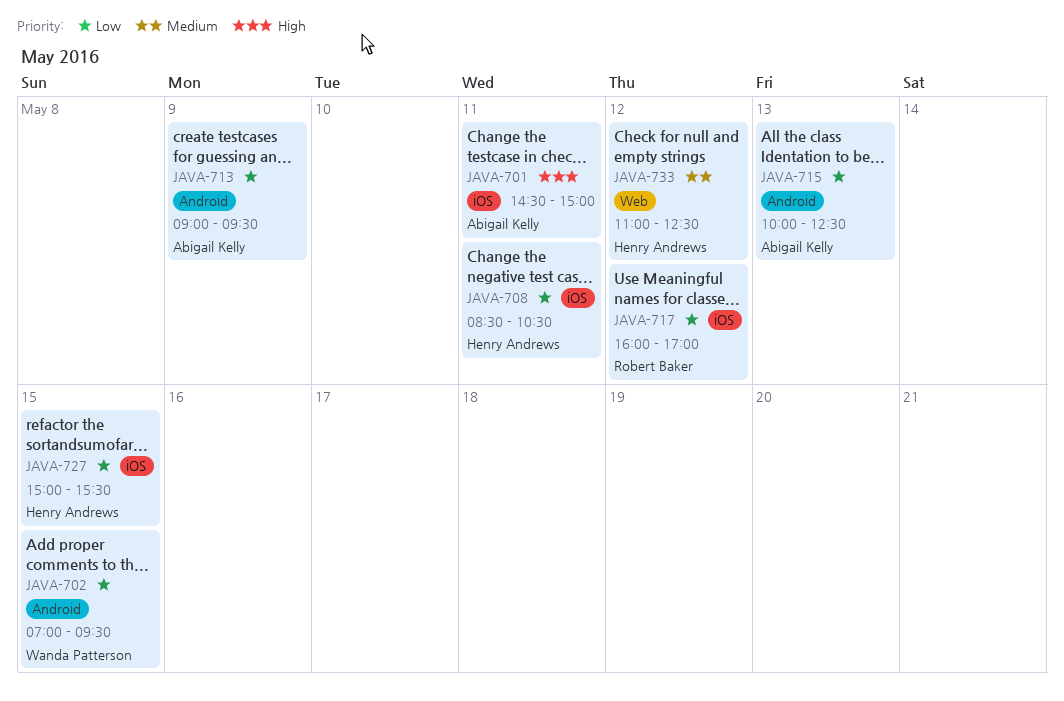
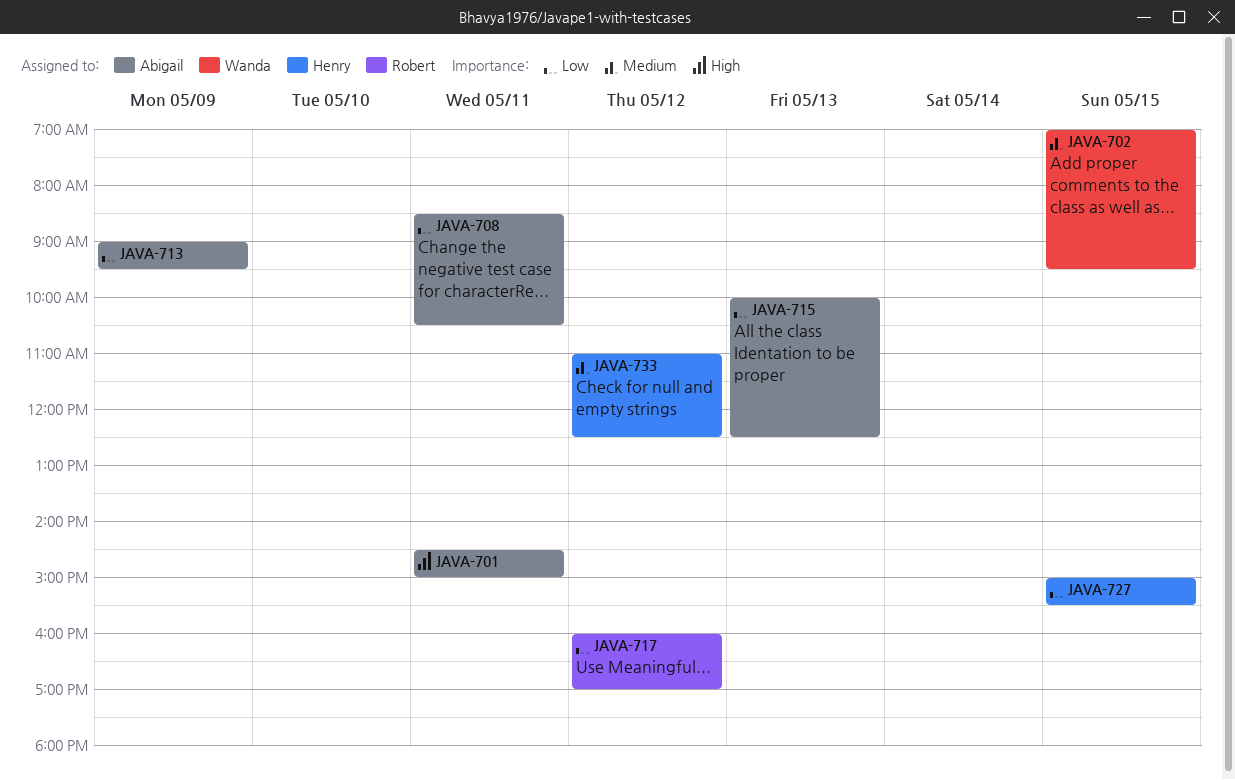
JAVA-702, priority: Low -> Medium
JAVA-708, owner: Henry Andrews -> Abigail Kelly

